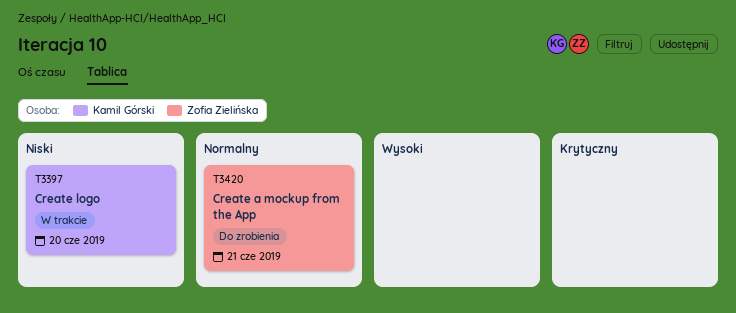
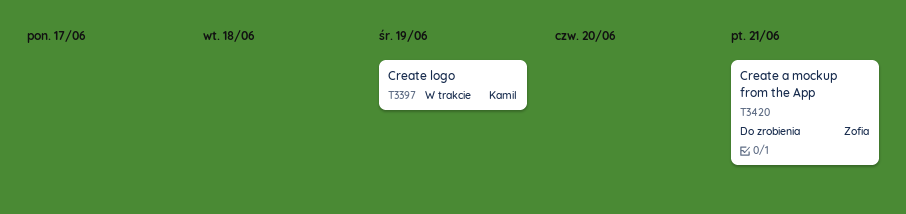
T3397, due: Jun 20 -> Jun 19

